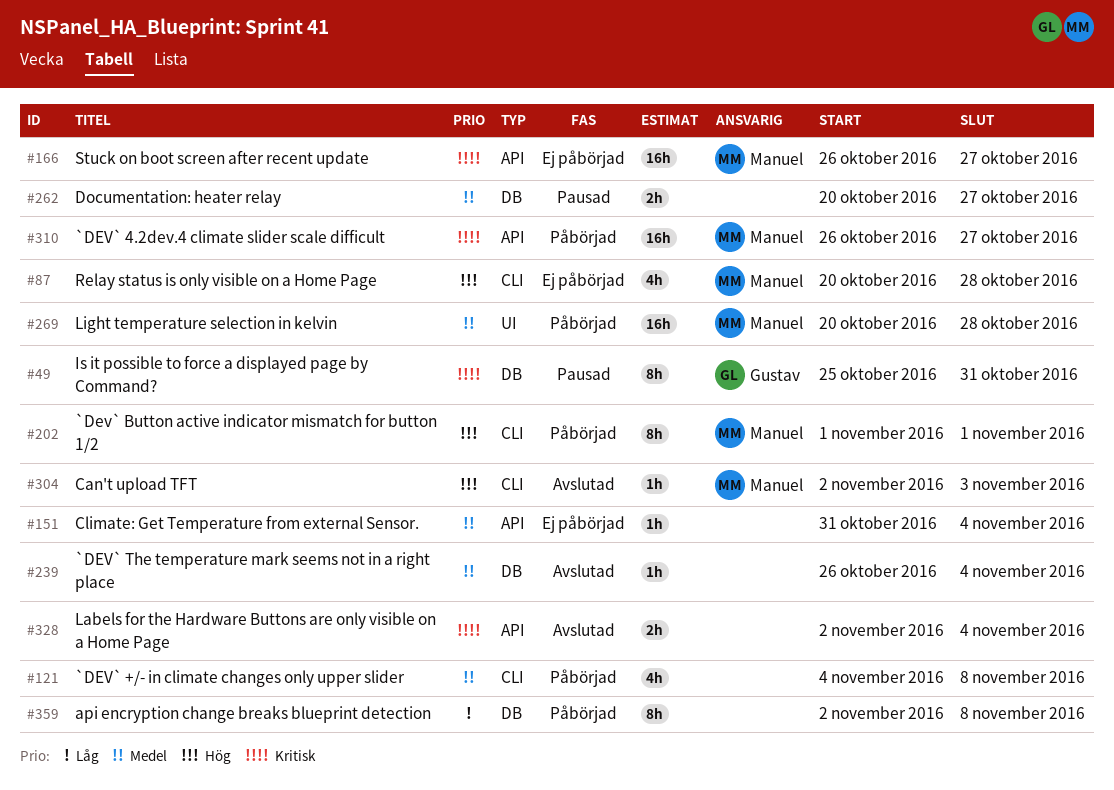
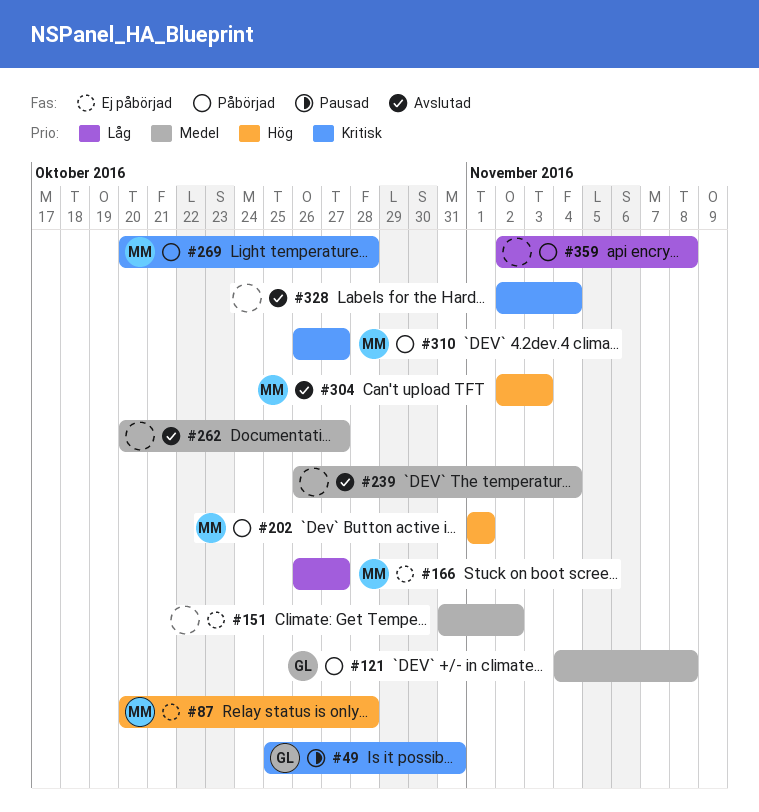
#121, owner: none -> Gustav
#151, due: Nov 4 -> Nov 2
#166, priority: Kritisk -> Låg
#262, status: Pausad -> Avslutad
#269, priority: Medel -> Kritisk

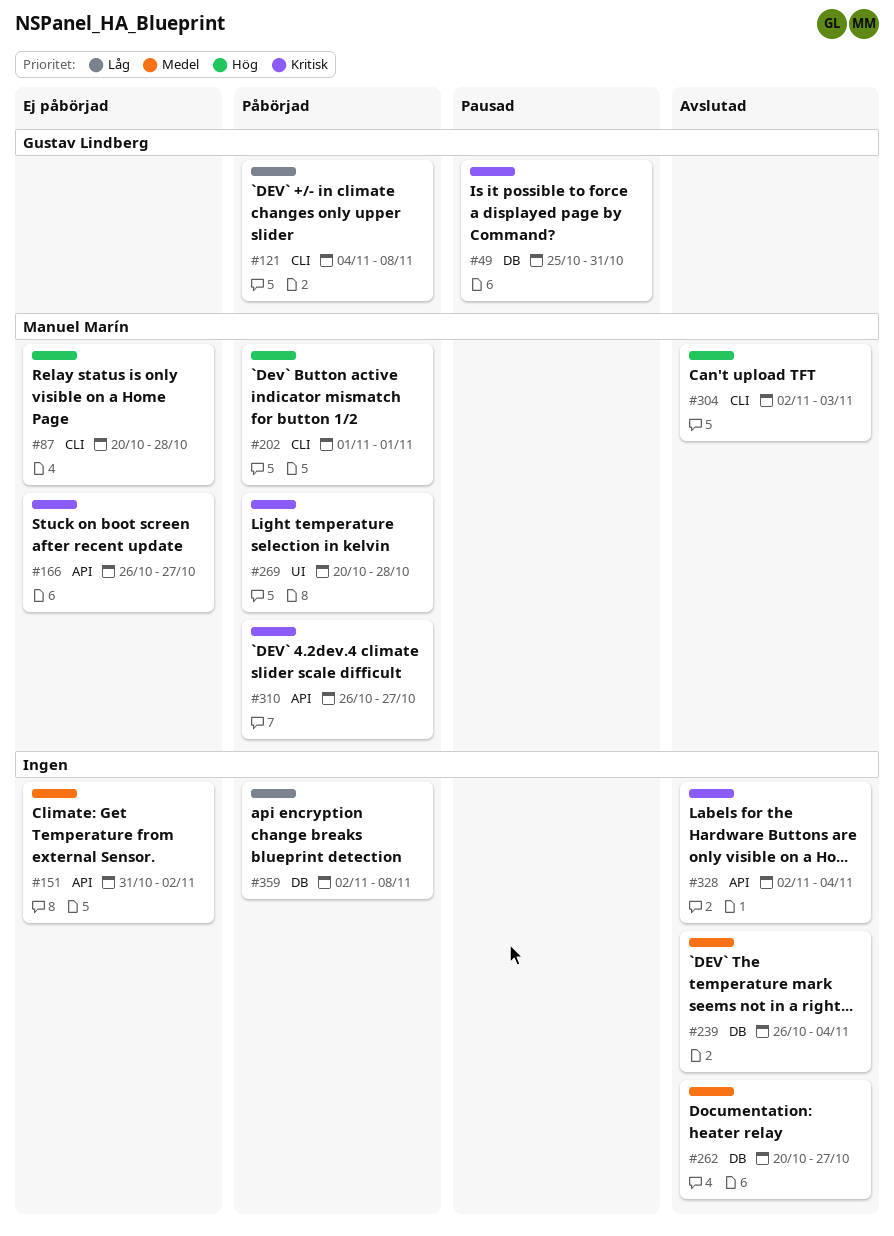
#121, priority: Medel -> Låg
#166, priority: Låg -> Kritisk

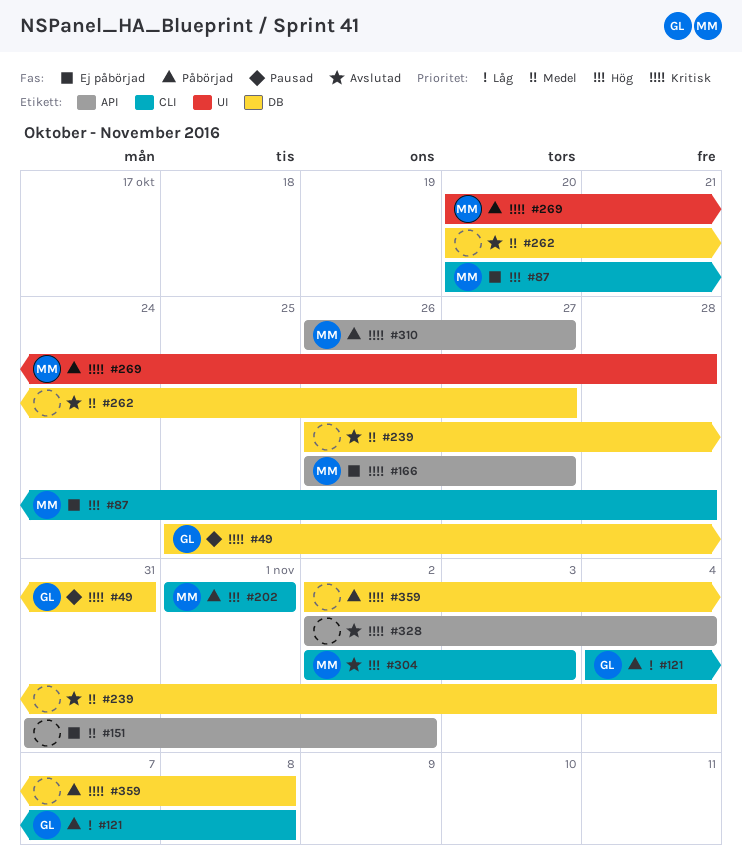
#359, priority: Låg -> Kritisk

